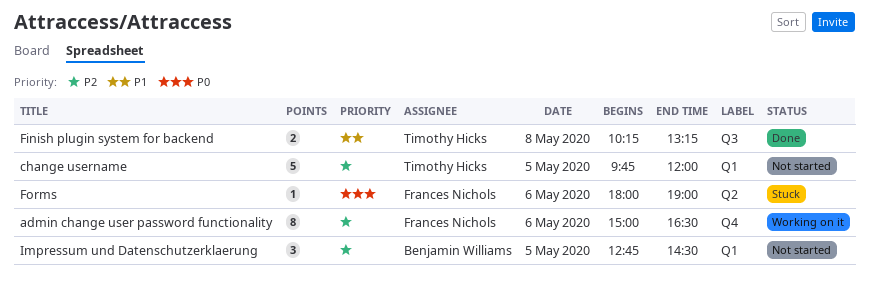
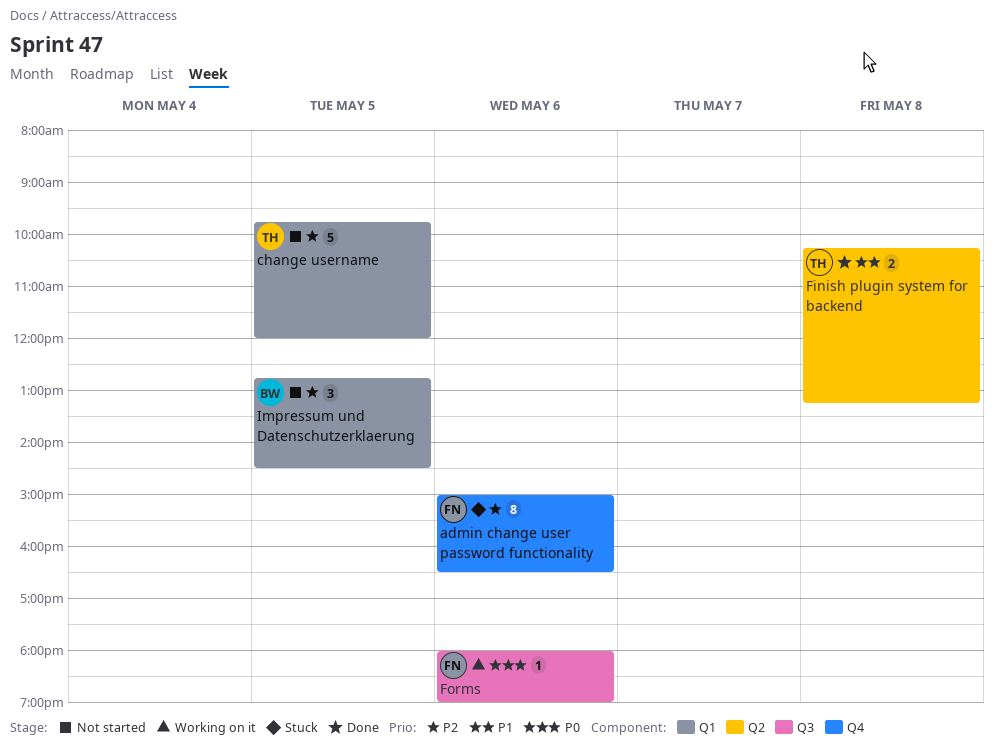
admin change user password functionality, status: Working on it -> Stuck
Finish plugin system for backend, label: Q3 -> Q2
Forms, status: Stuck -> Working on it
Forms, label: Q2 -> Q3

